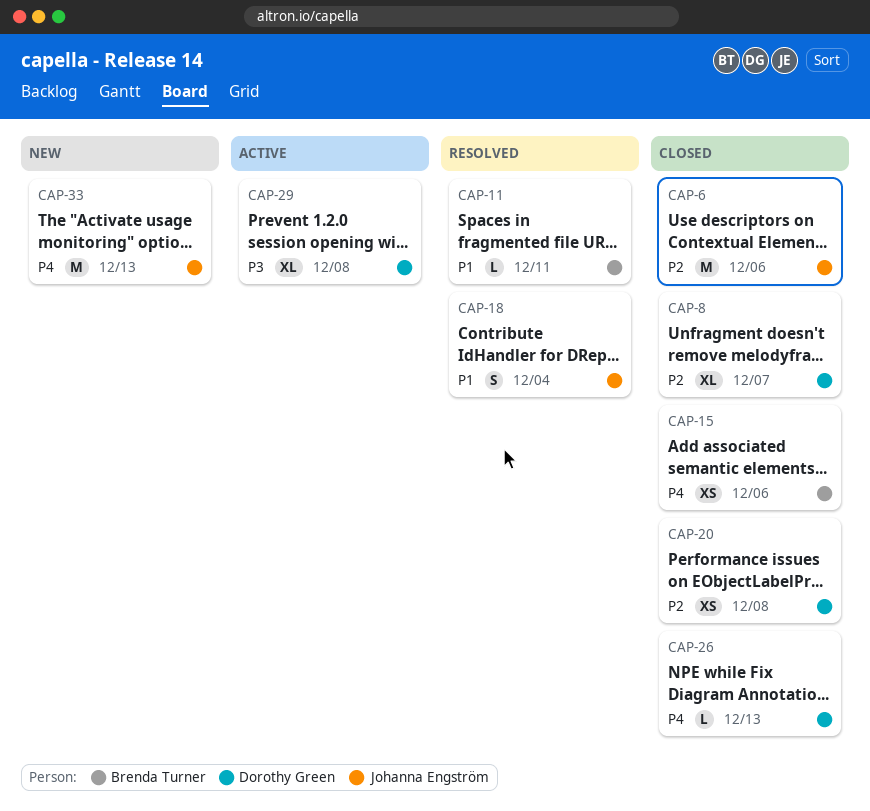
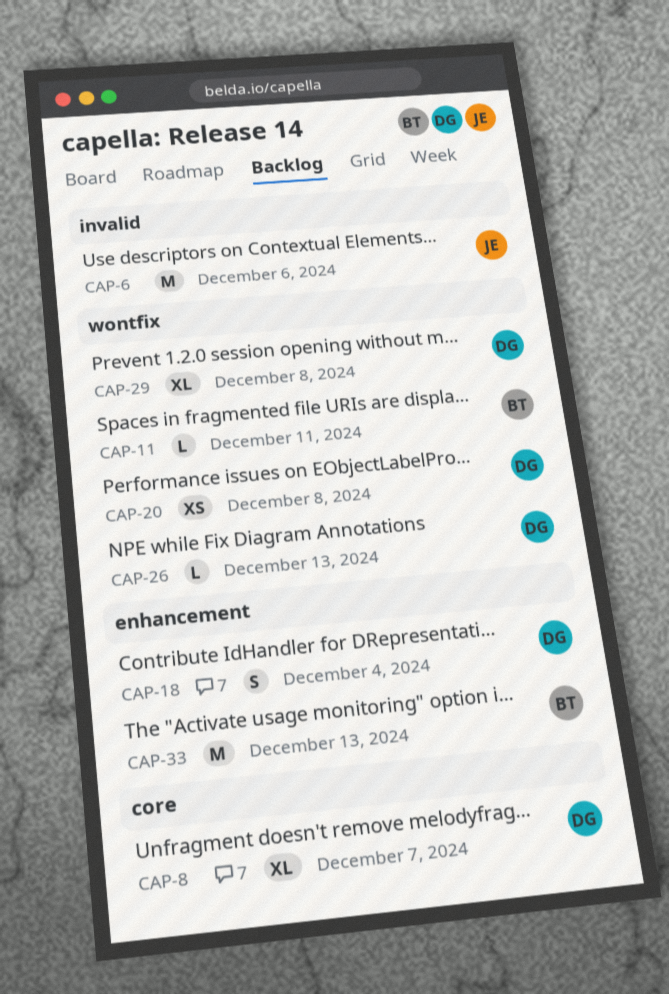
CAP-15: present -> none
CAP-18, owner: Johanna Engström -> Dorothy Green
CAP-33, owner: Johanna Engström -> Brenda Turner

